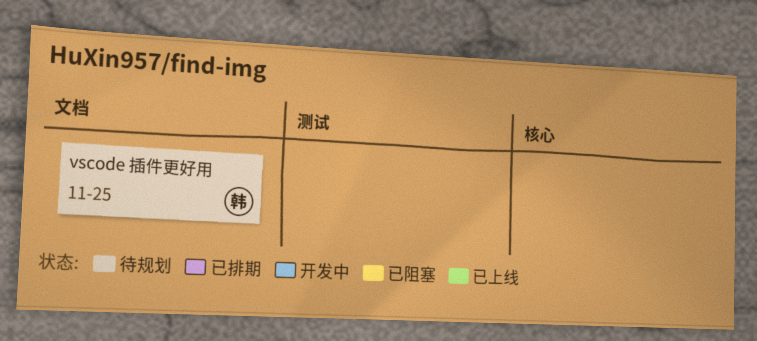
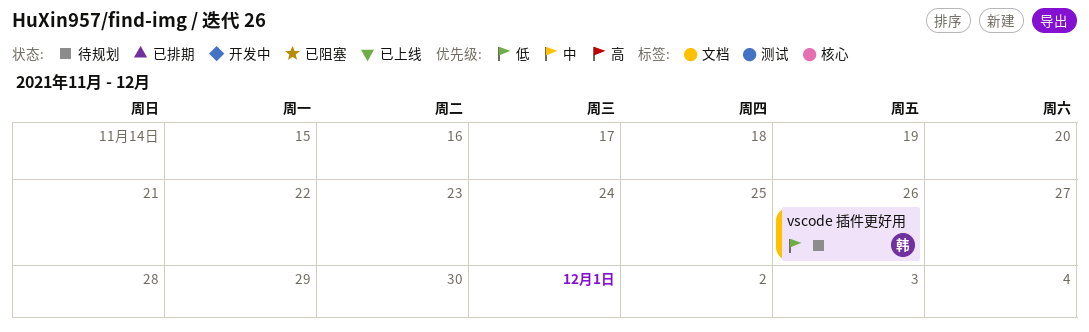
vscode 插件更好用, due: Nov 25 -> Nov 26

